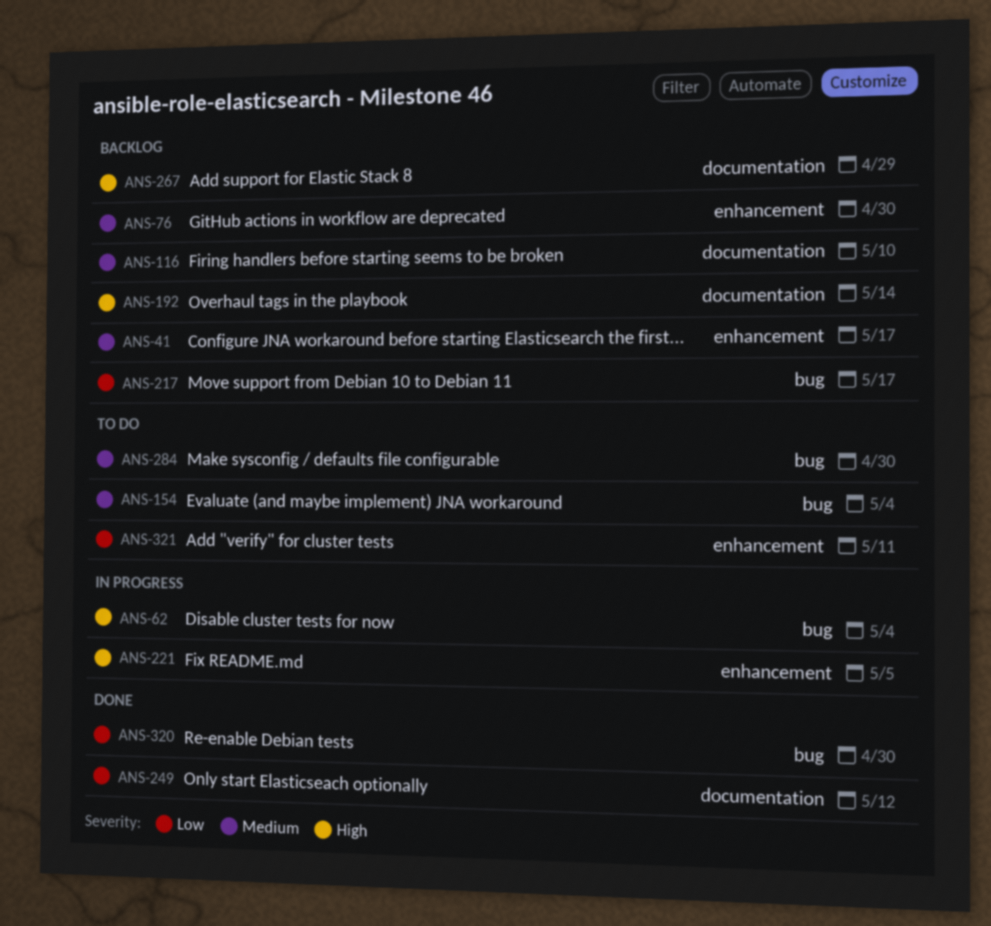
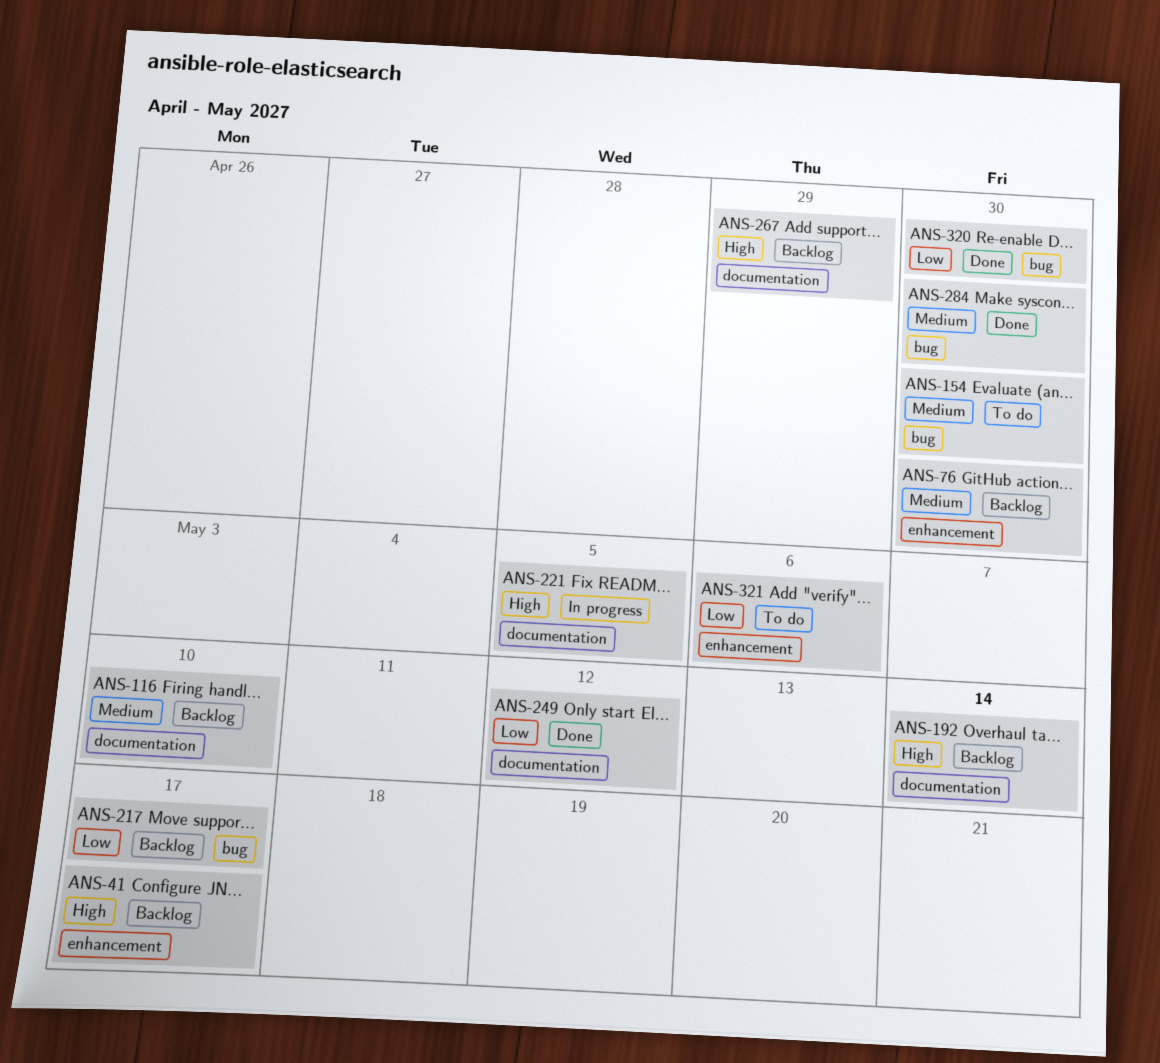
ANS-41, priority: Medium -> High
ANS-62: present -> none
ANS-154, due: May 4 -> Apr 30
ANS-221, label: enhancement -> documentation
ANS-284, status: To do -> Done
ANS-321, due: May 11 -> May 6

